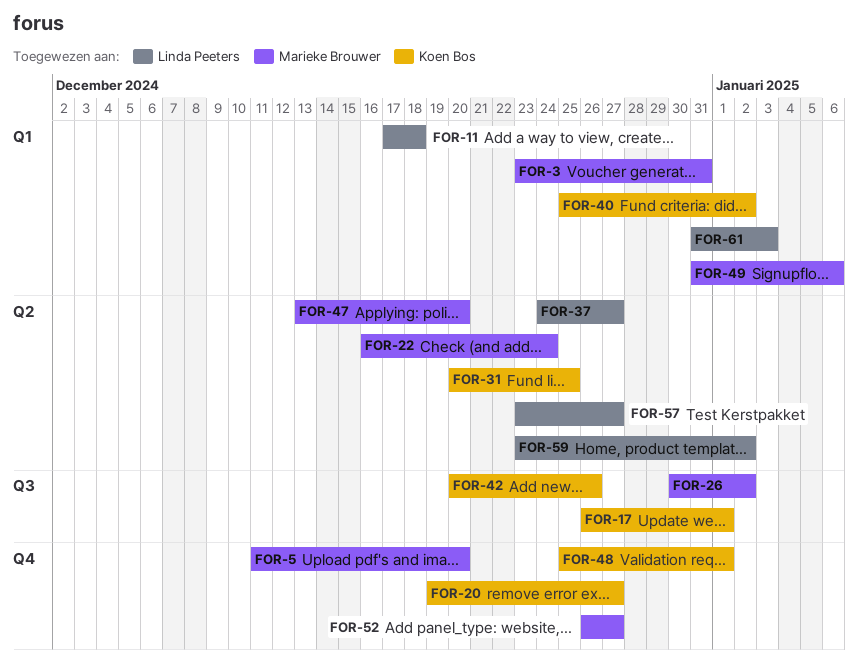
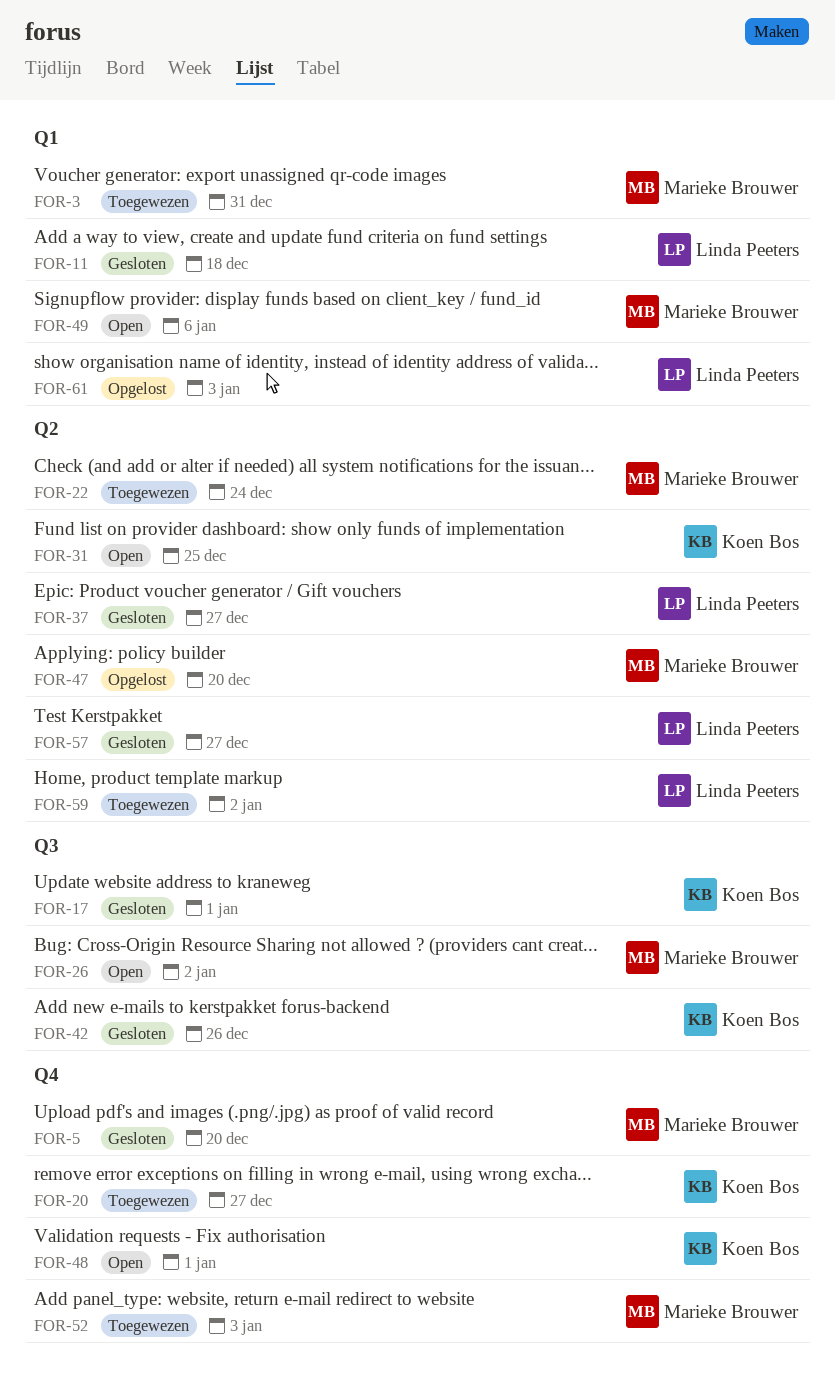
FOR-40: present -> none
FOR-52, due: Dec 27 -> Jan 3

